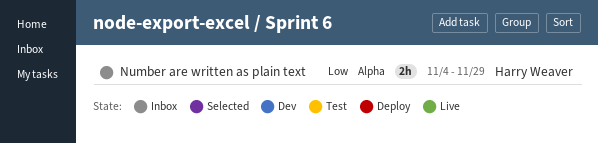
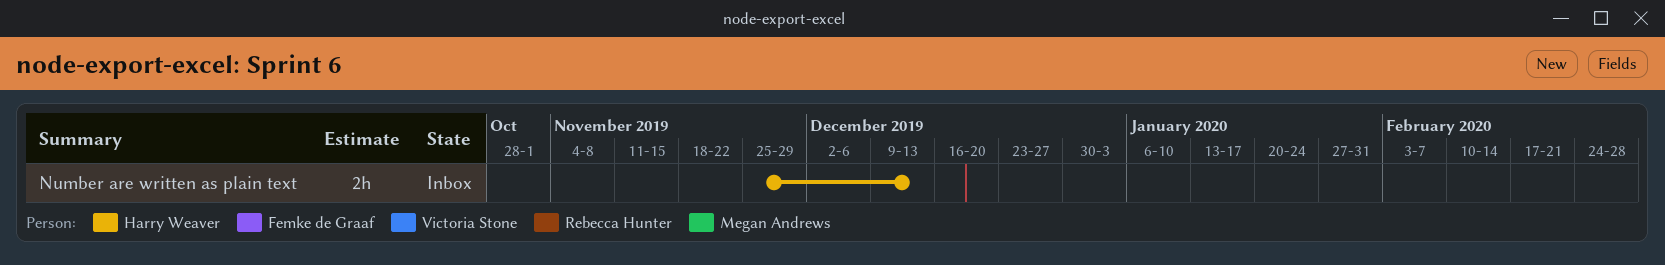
Number are written as plain text, start: Nov 4 -> Nov 25
Number are written as plain text, due: Nov 29 -> Dec 13

